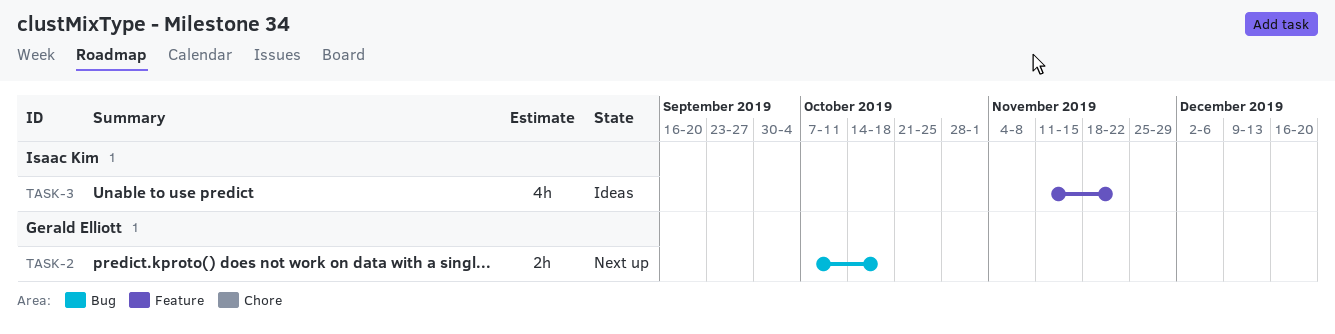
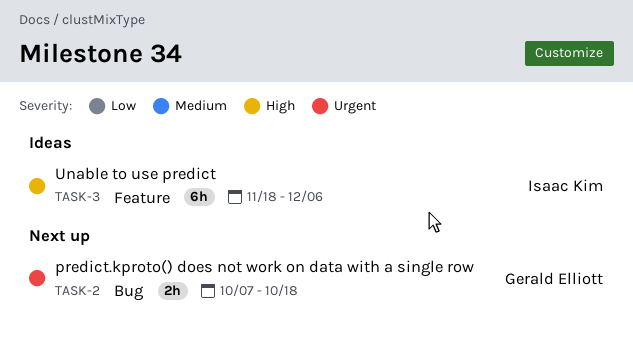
TASK-3, estimate: 4h -> 6h
TASK-3, start: Nov 11 -> Nov 18
TASK-3, due: Nov 22 -> Dec 6

